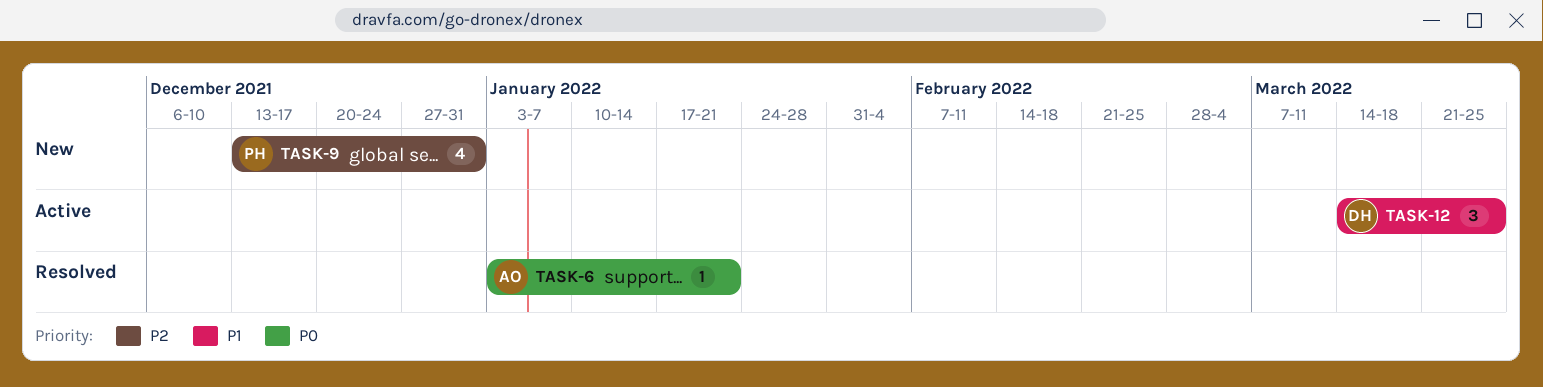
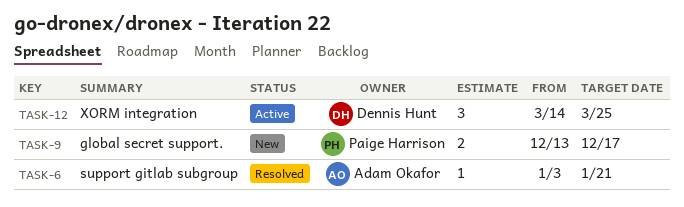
TASK-9, estimate: 4 -> 2
TASK-9, due: Dec 31 -> Dec 17

